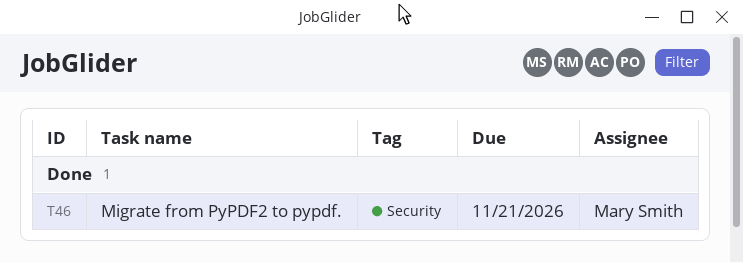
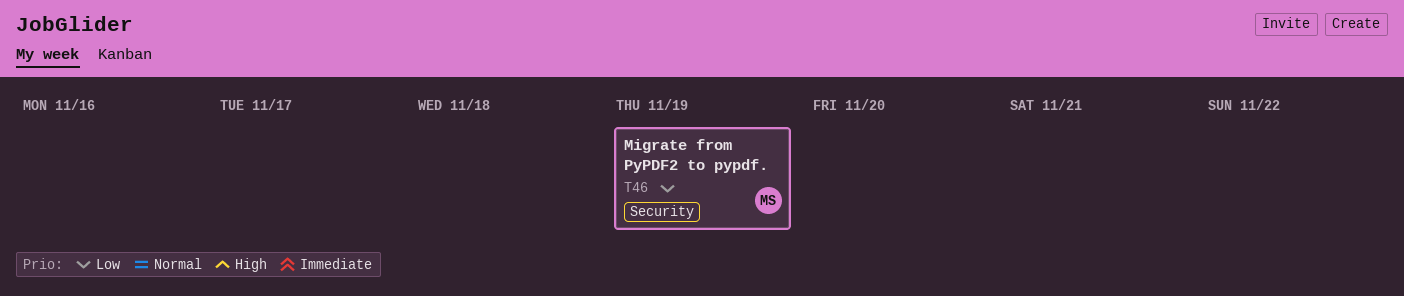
T46, due: Nov 21 -> Nov 19

